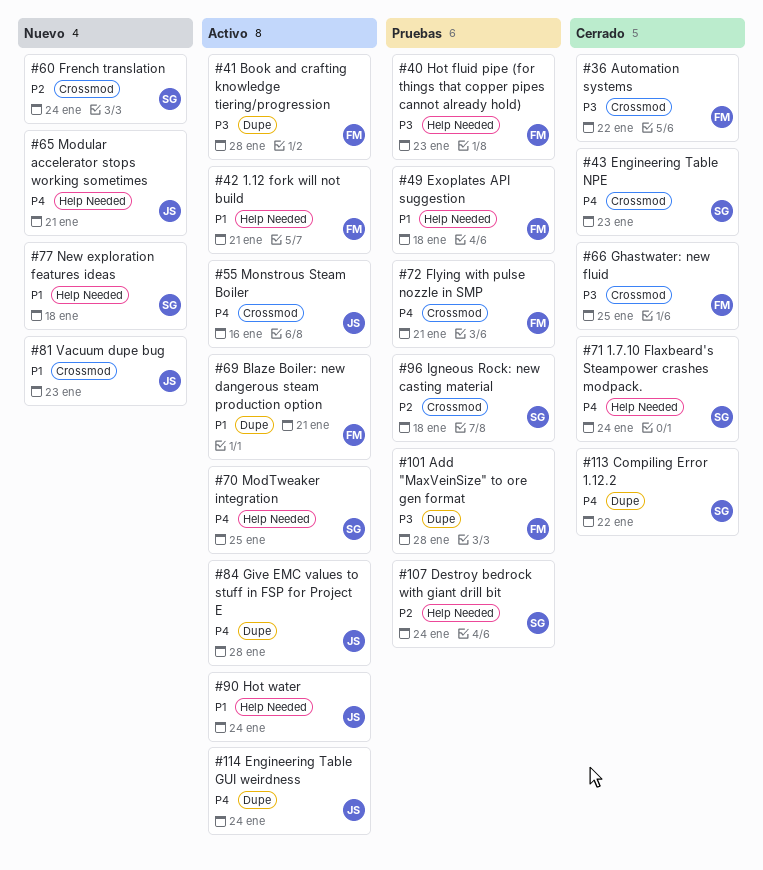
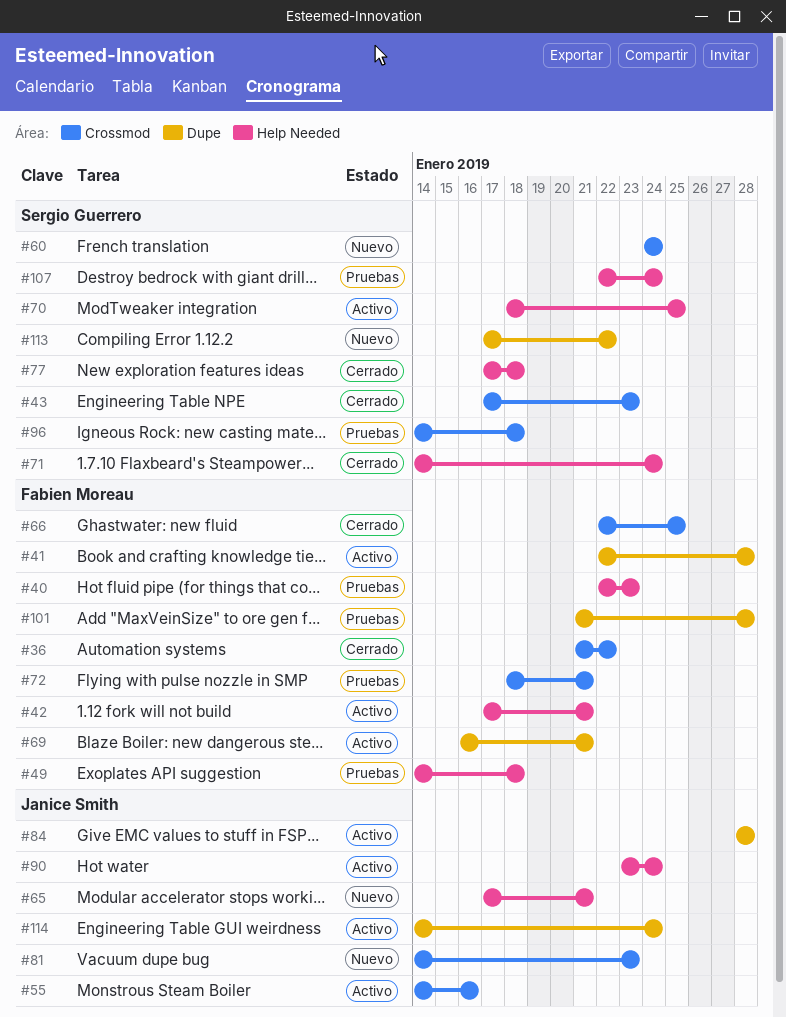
#77, status: Nuevo -> Cerrado
#113, status: Cerrado -> Nuevo

